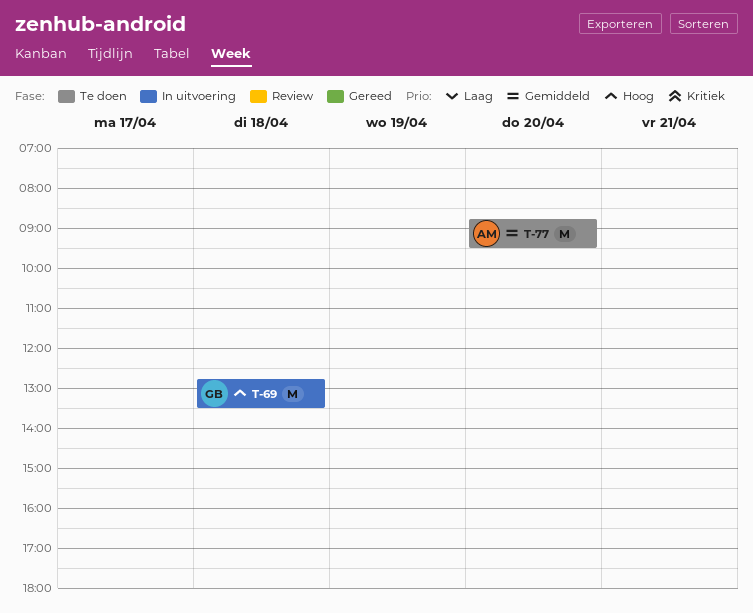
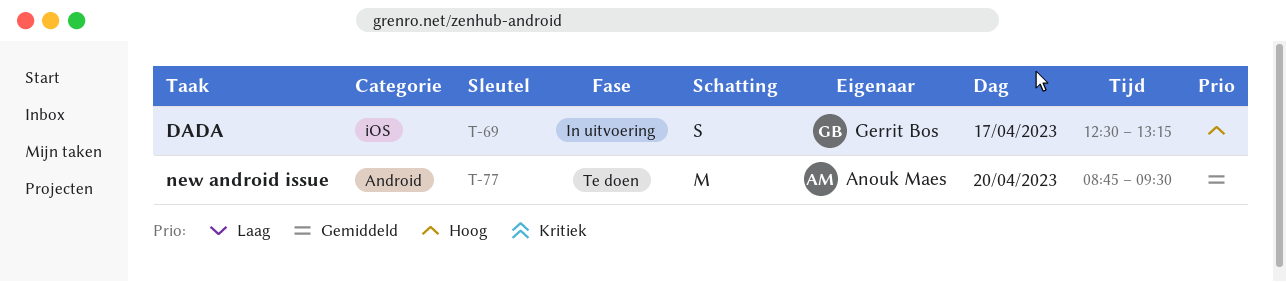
T-69, estimate: M -> S
T-69, day: Apr 18 -> Apr 17
T-69, begins: 12:45 -> 12:30
T-69, ends: 13:30 -> 13:15

